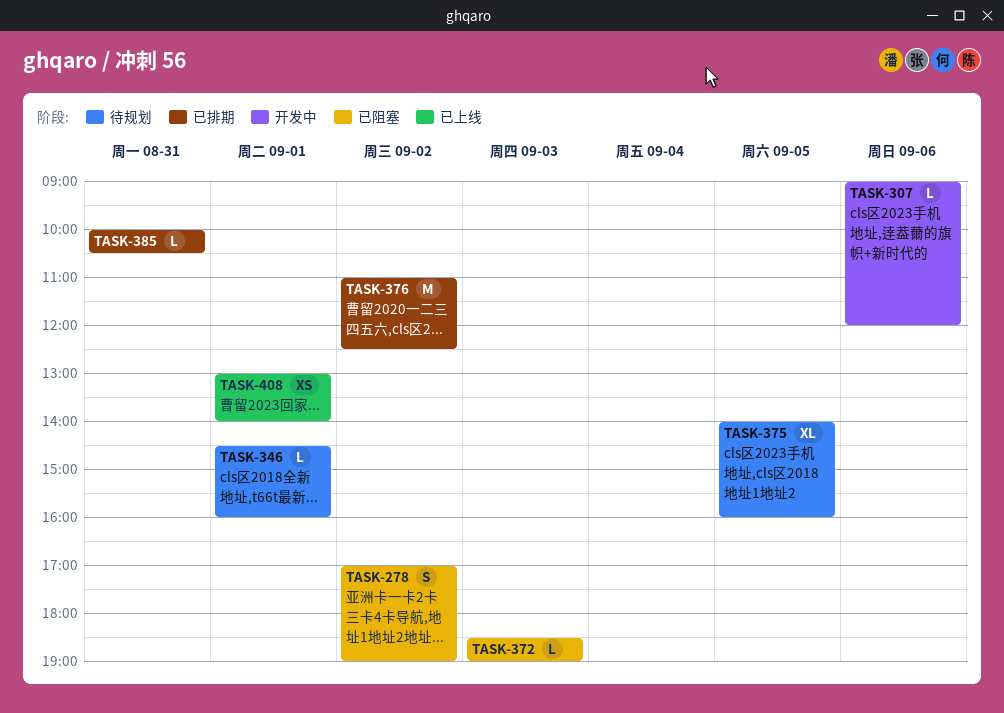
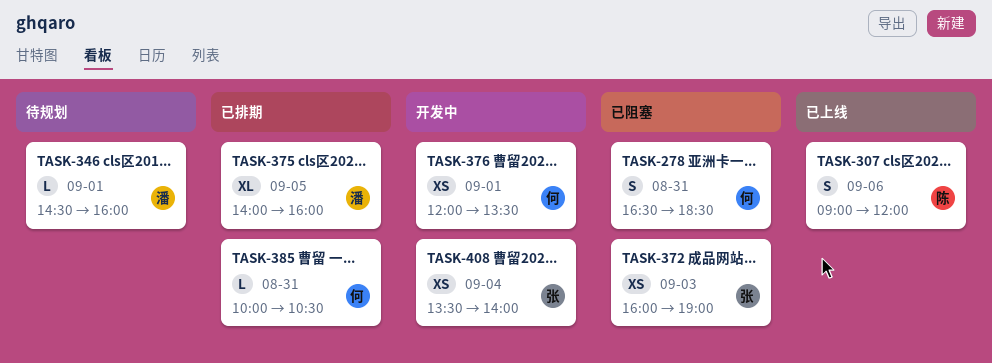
TASK-278, day: Sep 2 -> Aug 31
TASK-278, begins: 17:00 -> 16:30
TASK-278, ends: 19:00 -> 18:30
TASK-307, status: 开发中 -> 已上线
TASK-307, estimate: L -> S
TASK-372, estimate: L -> XS
TASK-372, begins: 18:30 -> 16:00
TASK-375, status: 待规划 -> 已排期
TASK-376, status: 已排期 -> 开发中
TASK-376, estimate: M -> XS
TASK-376, day: Sep 2 -> Sep 1
TASK-376, begins: 11:00 -> 12:00
TASK-376, ends: 12:30 -> 13:30
TASK-408, status: 已上线 -> 开发中
TASK-408, day: Sep 1 -> Sep 4
TASK-408, begins: 13:00 -> 13:30

